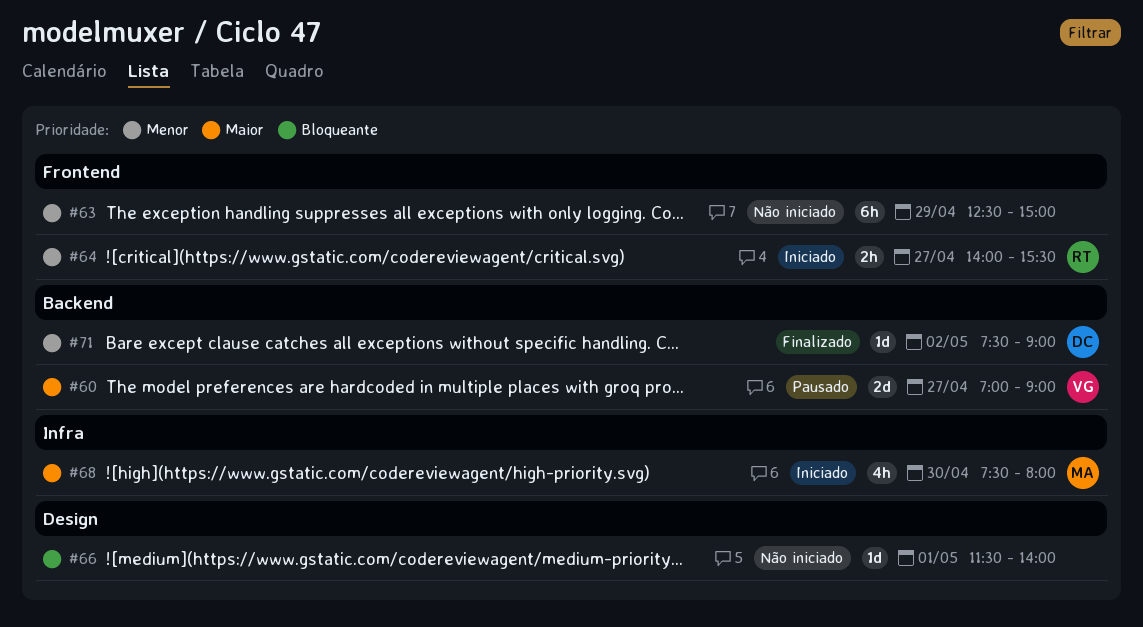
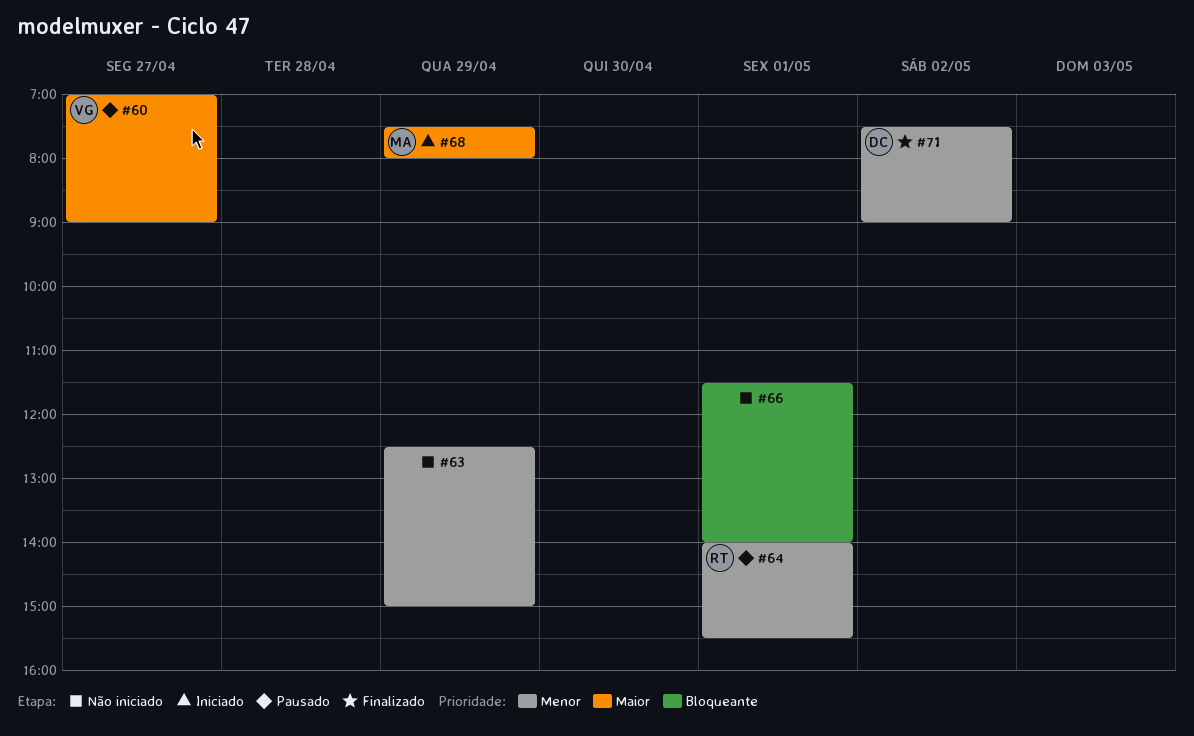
#64, status: Iniciado -> Pausado
#64, day: Apr 27 -> May 1
#68, day: Apr 30 -> Apr 29

